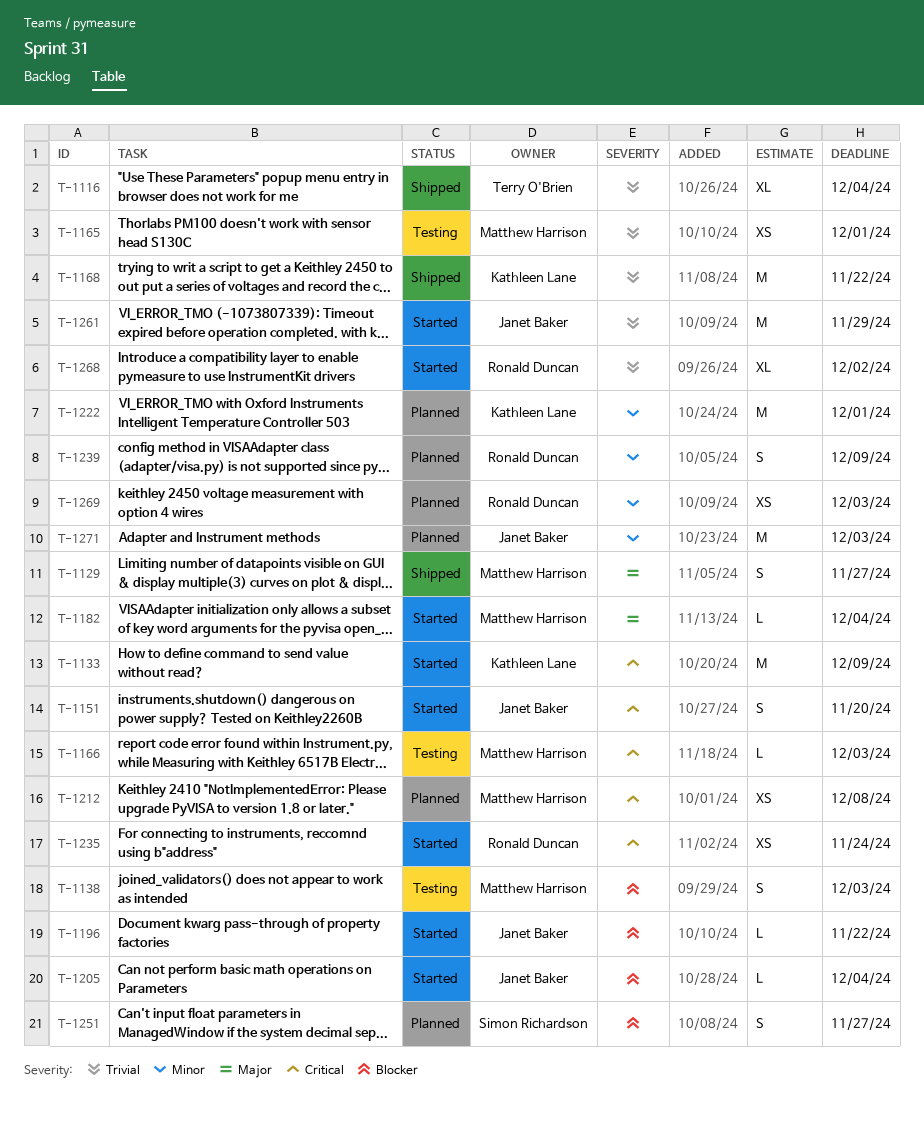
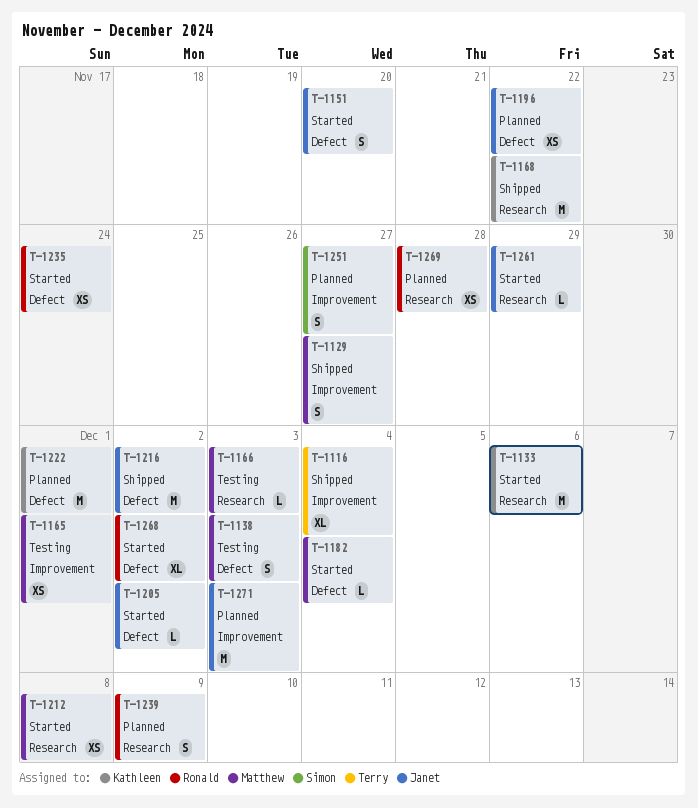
T-1133, due: Dec 9 -> Dec 6
T-1196, status: Started -> Planned
T-1196, estimate: L -> XS
T-1205, due: Dec 4 -> Dec 2
T-1212, status: Planned -> Started
T-1216: none -> present
T-1261, estimate: M -> L
T-1269, due: Dec 3 -> Nov 28

